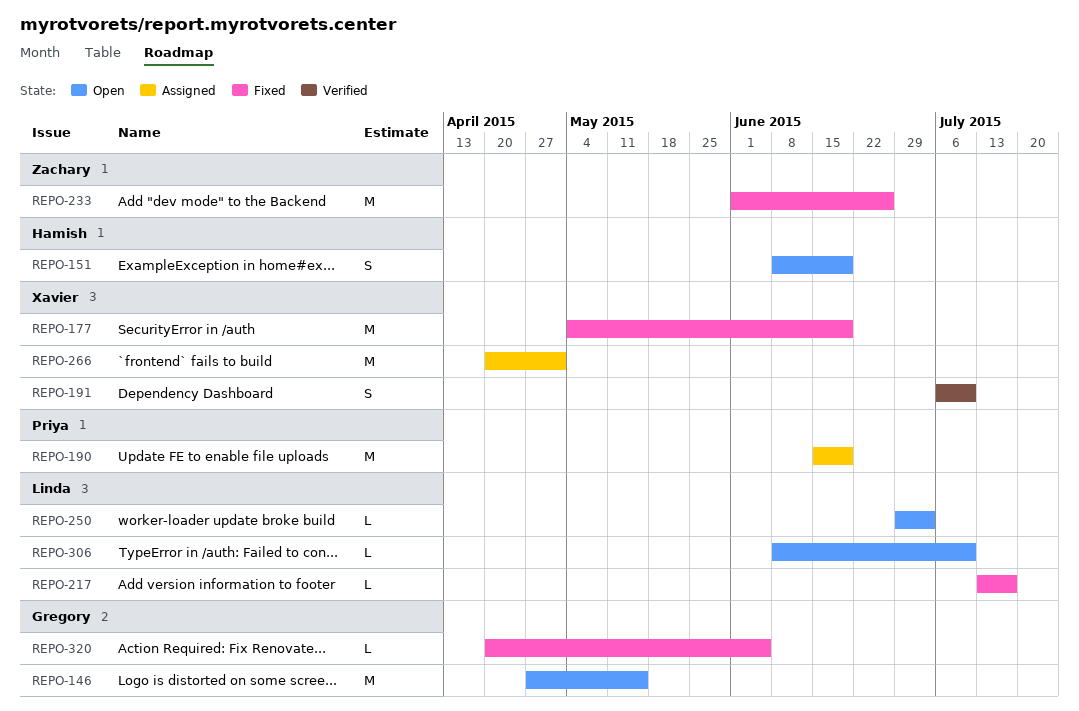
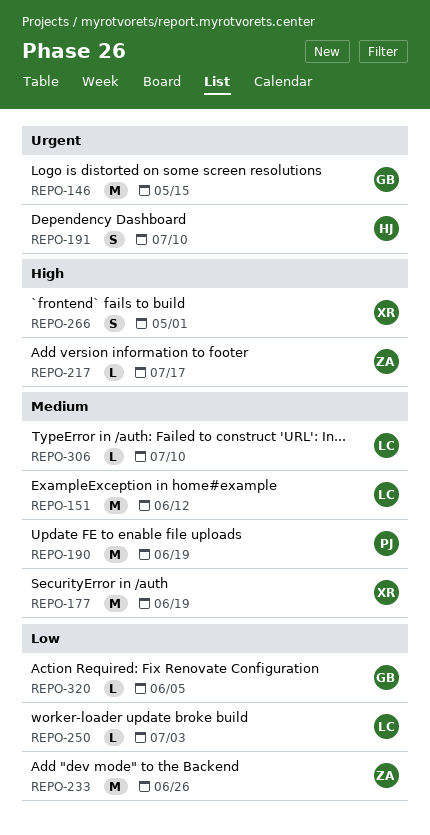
REPO-151, owner: Hamish -> Linda
REPO-151, estimate: S -> M
REPO-151, due: Jun 19 -> Jun 12
REPO-191, owner: Xavier -> Hamish
REPO-217, owner: Linda -> Zachary
REPO-266, estimate: M -> S

